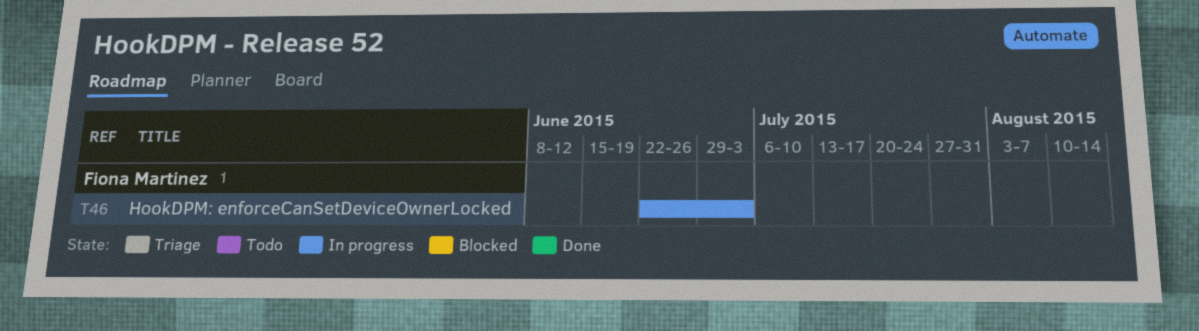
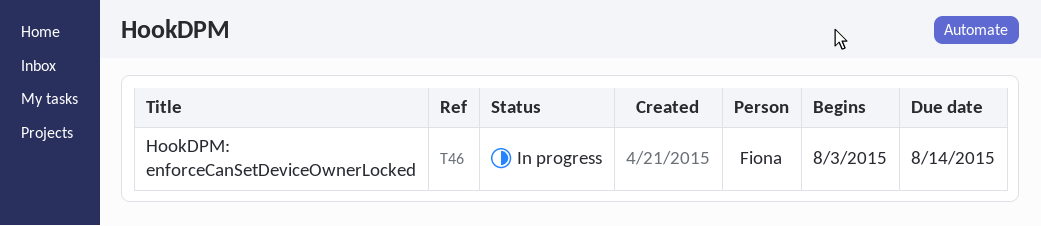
T46, start: Jun 22 -> Aug 3
T46, due: Jul 3 -> Aug 14

